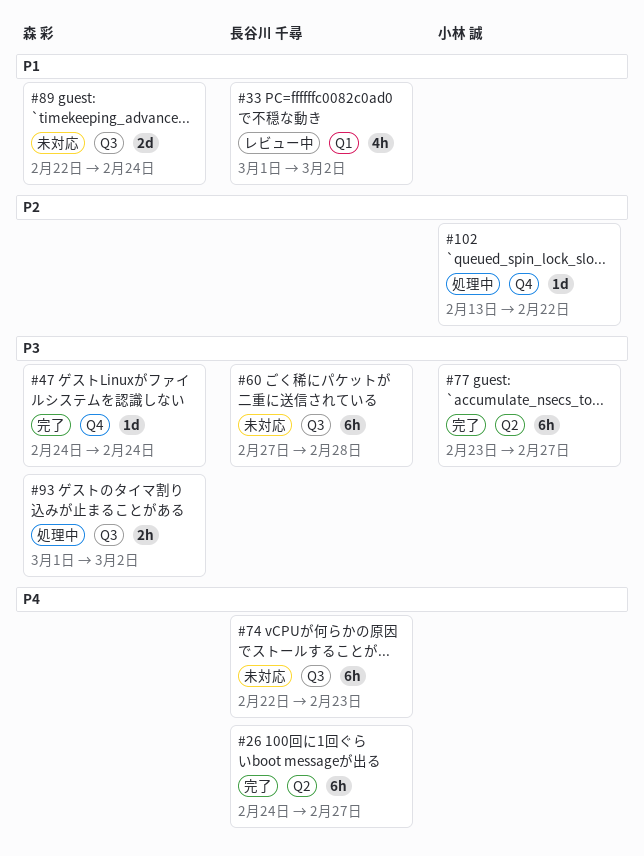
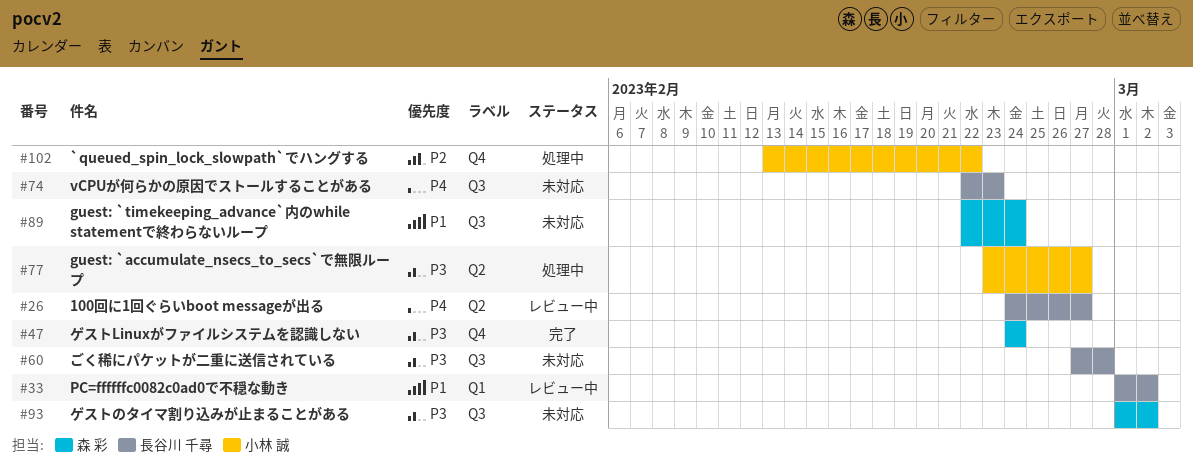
#26, status: 完了 -> レビュー中
#77, status: 完了 -> 処理中
#93, status: 処理中 -> 未対応

